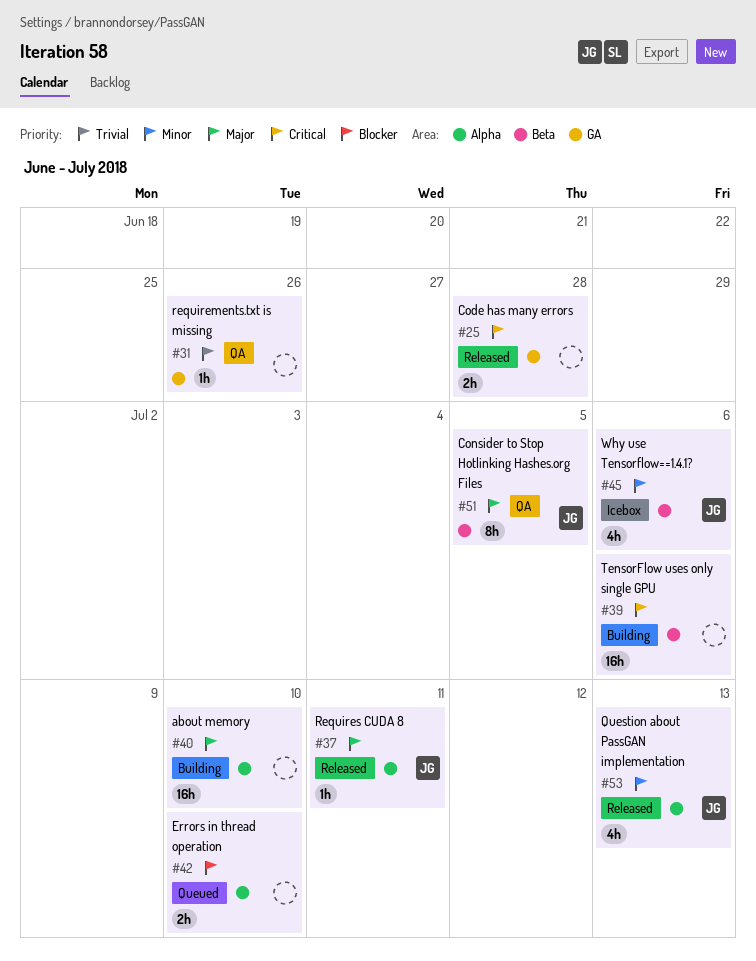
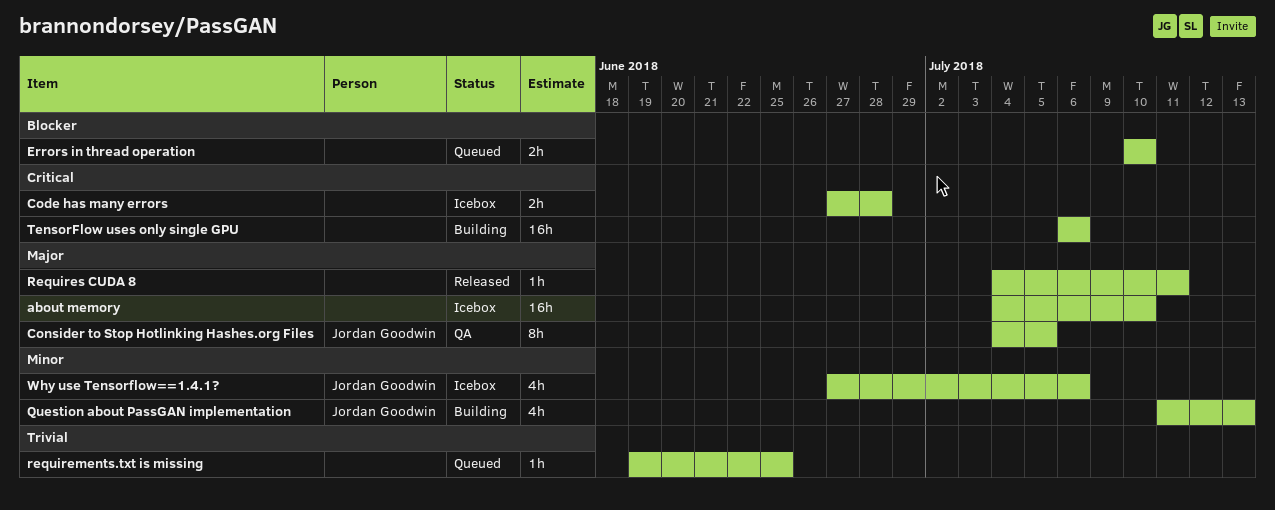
about memory, status: Building -> Icebox
Code has many errors, status: Released -> Icebox
Question about PassGAN implementation, status: Released -> Building
requirements.txt is missing, status: QA -> Queued
requirements.txt is missing, due: Jun 26 -> Jun 25
Requires CUDA 8, owner: Jordan Goodwin -> none

